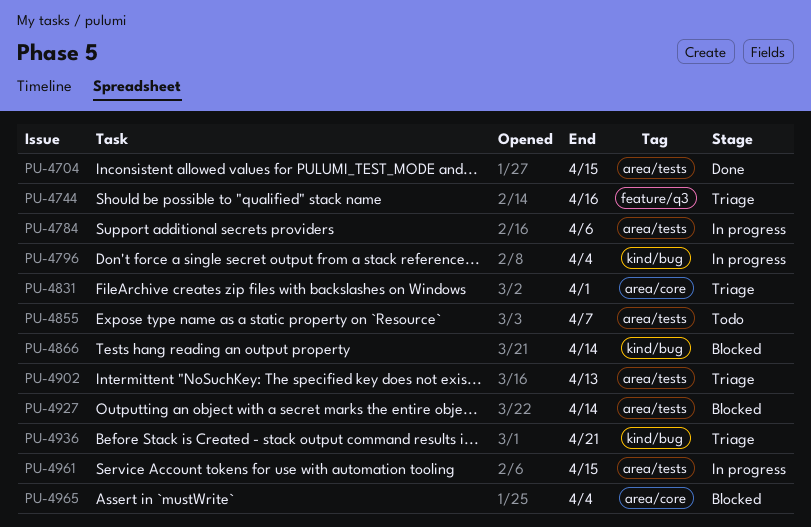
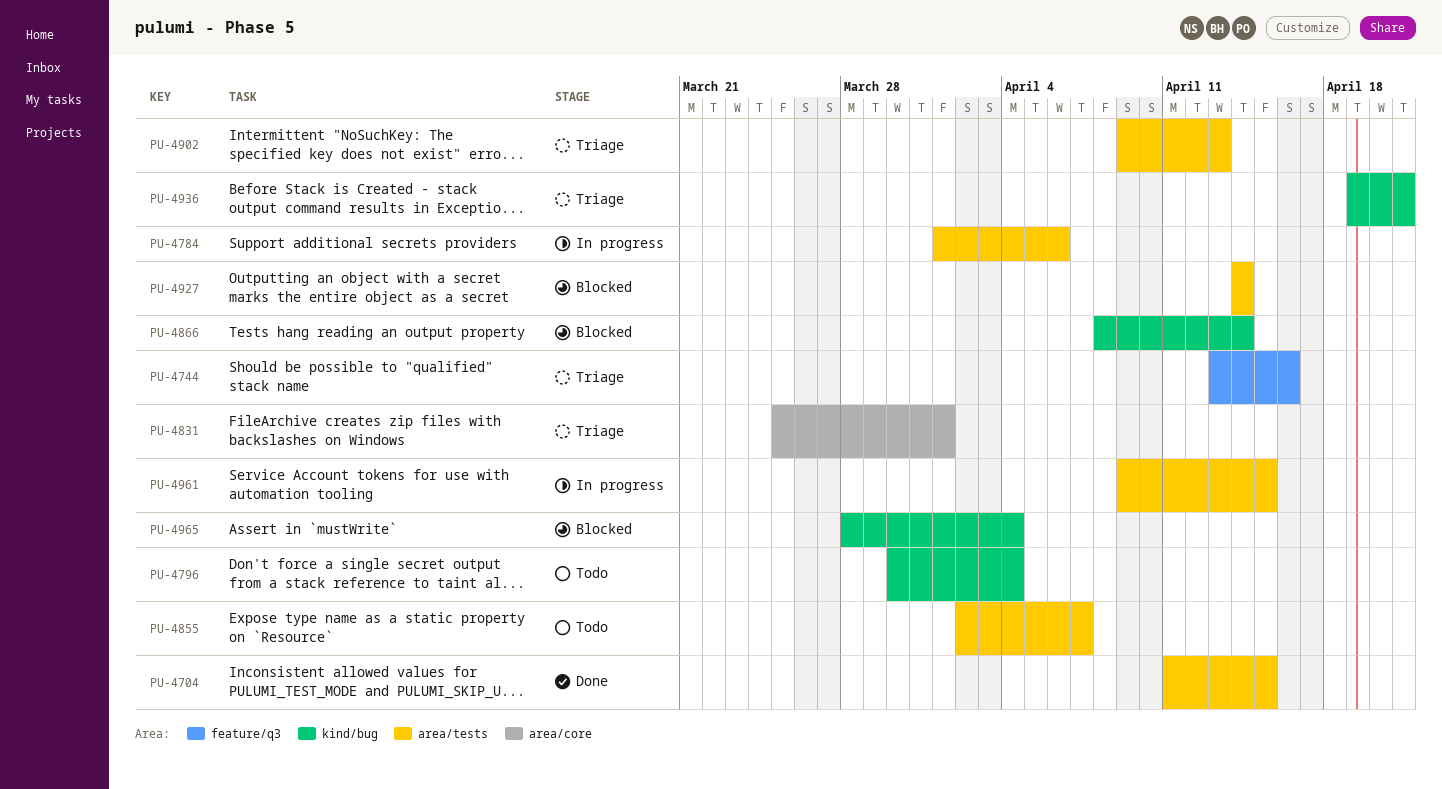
PU-4796, status: In progress -> Todo
PU-4965, label: area/core -> kind/bug

